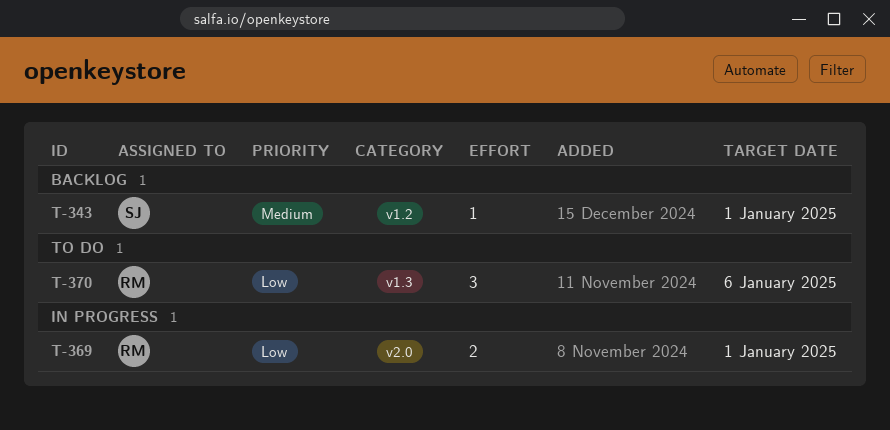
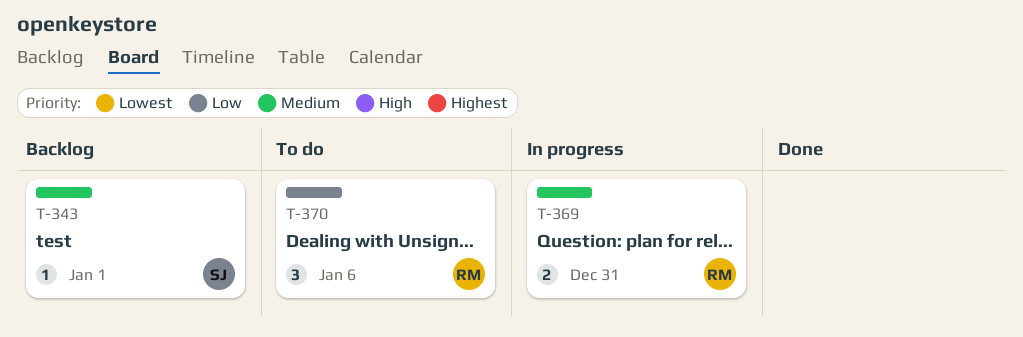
T-369, priority: Low -> Medium
T-369, due: Jan 1 -> Dec 31

